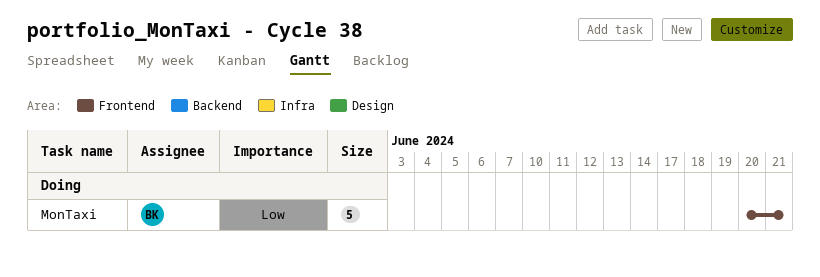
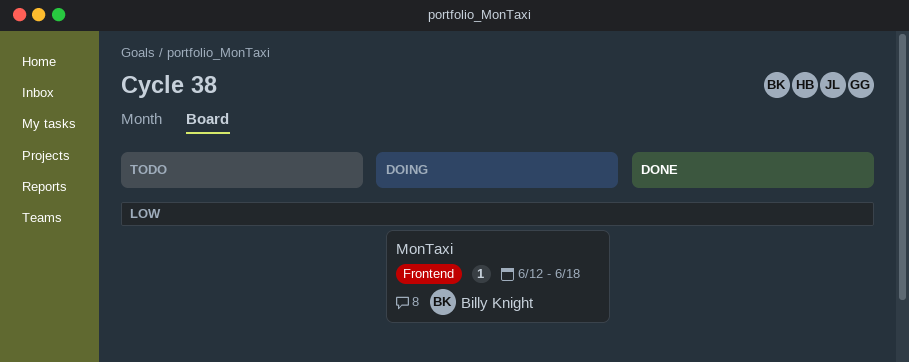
MonTaxi, estimate: 5 -> 1
MonTaxi, start: Jun 20 -> Jun 12
MonTaxi, due: Jun 21 -> Jun 18

